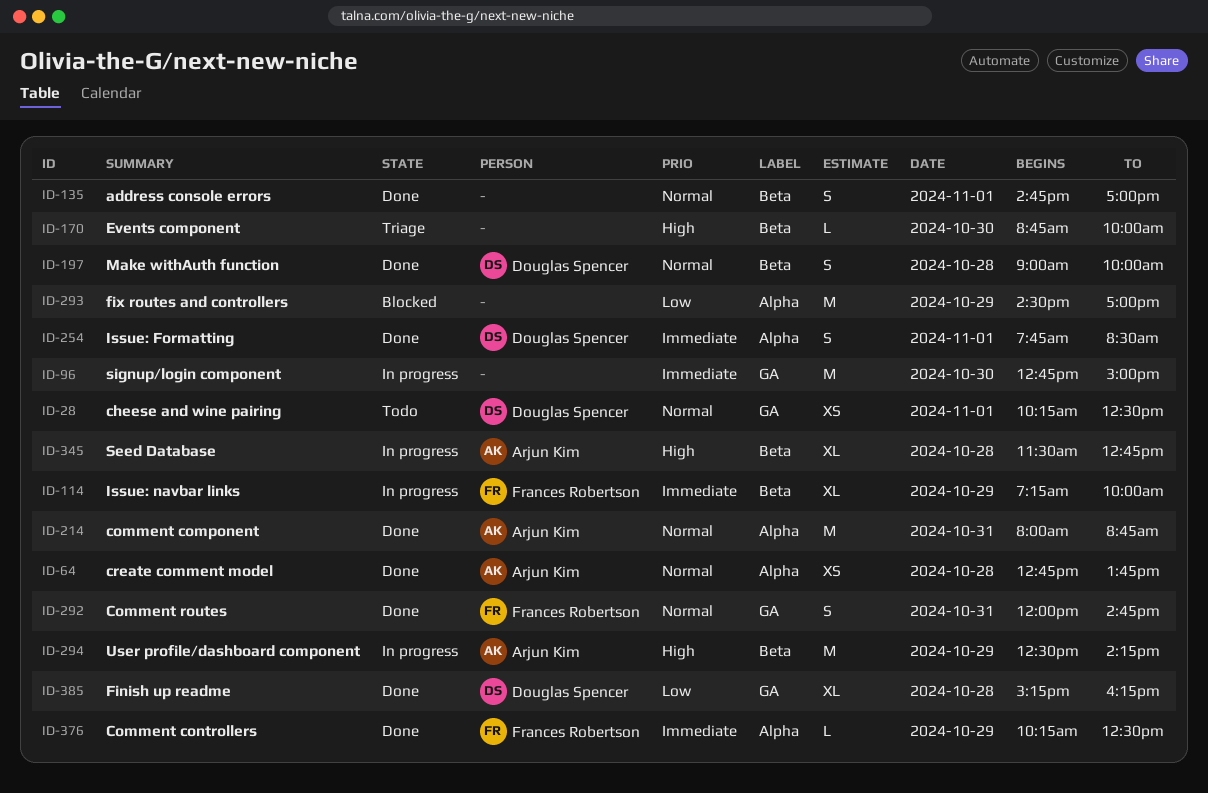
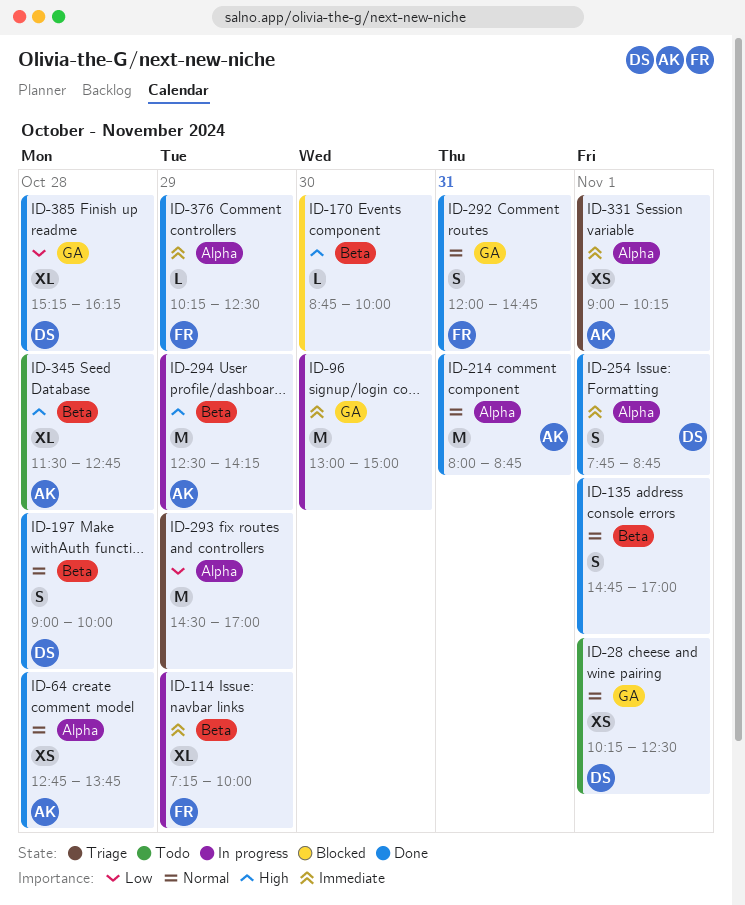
ID-96, begins: 12:45 -> 13:00
ID-170, status: Triage -> Blocked
ID-254, ends: 08:30 -> 08:45
ID-293, status: Blocked -> Triage
ID-331: none -> present
ID-345, status: In progress -> Todo

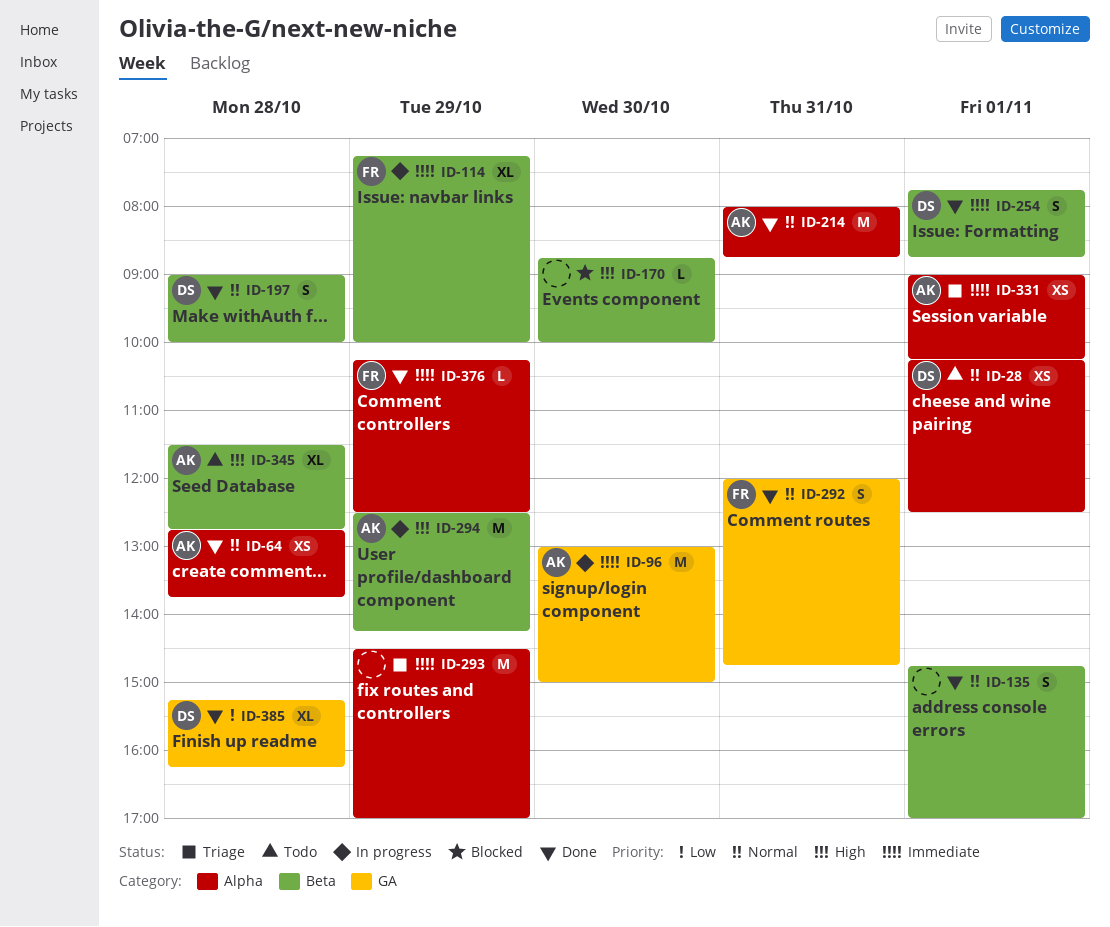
ID-28, label: GA -> Alpha
ID-96, owner: none -> AK
ID-254, label: Alpha -> Beta
ID-293, priority: Low -> Immediate

